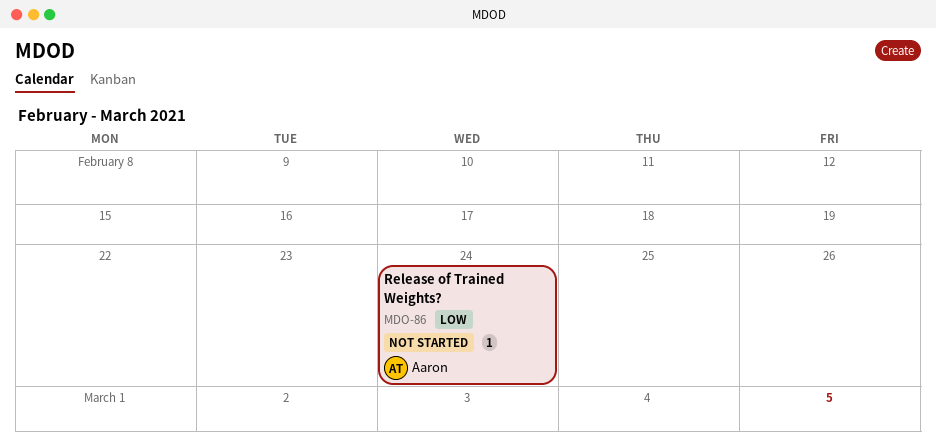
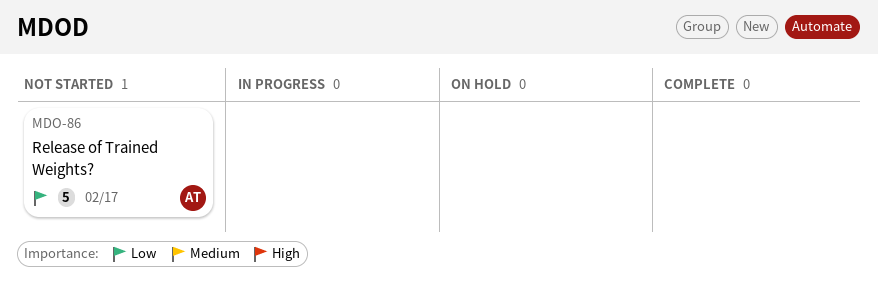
MDO-86, estimate: 1 -> 5
MDO-86, due: Feb 24 -> Feb 17

